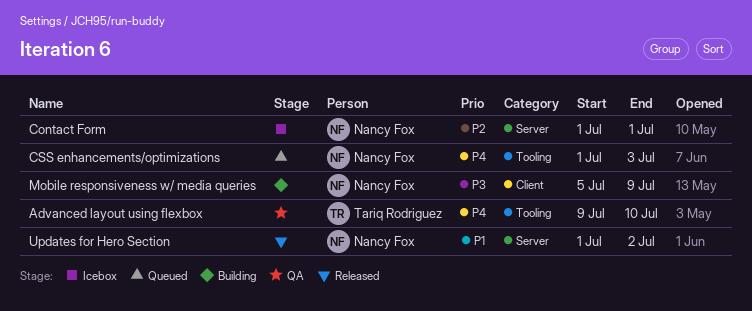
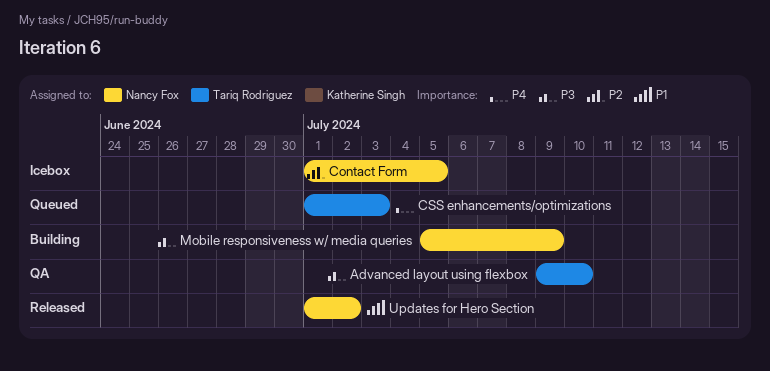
Advanced layout using flexbox, priority: P4 -> P3
Contact Form, due: Jul 1 -> Jul 5
CSS enhancements/optimizations, owner: Nancy Fox -> Tariq Rodriguez

